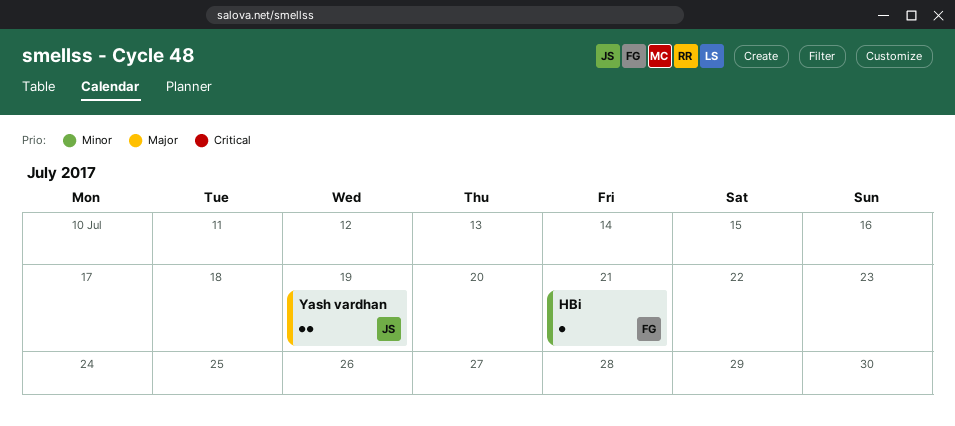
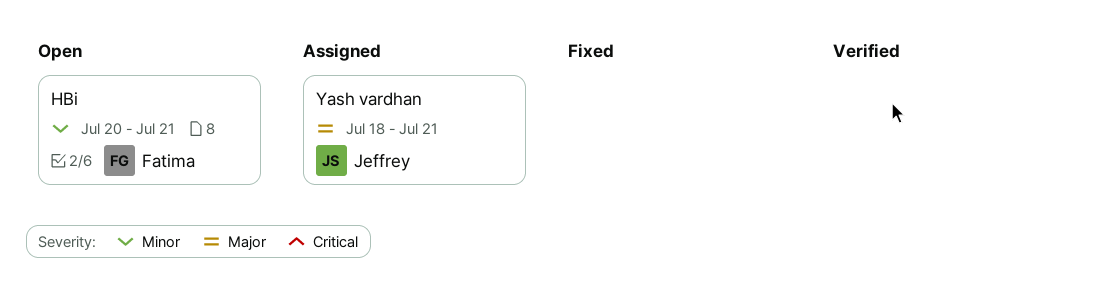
Yash vardhan, due: Jul 19 -> Jul 21

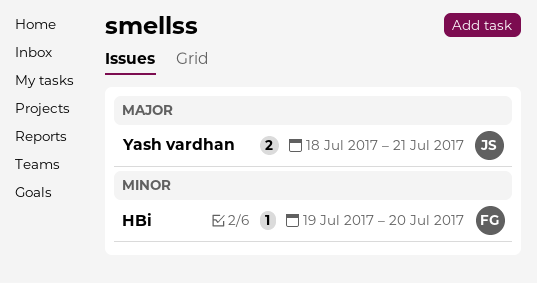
HBi, start: Jul 20 -> Jul 19
HBi, due: Jul 21 -> Jul 20

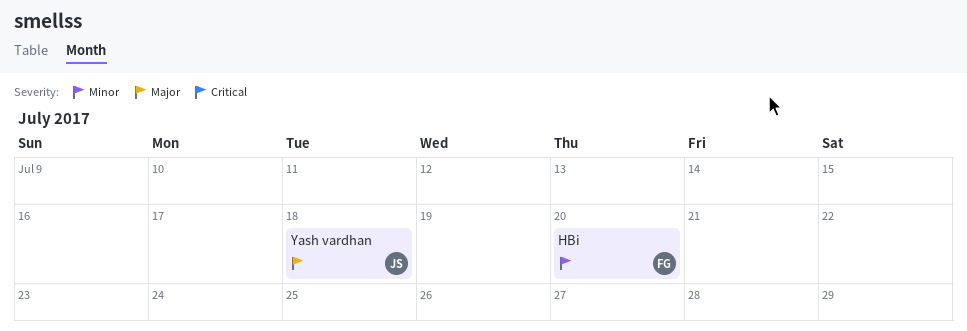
Yash vardhan, due: Jul 21 -> Jul 18

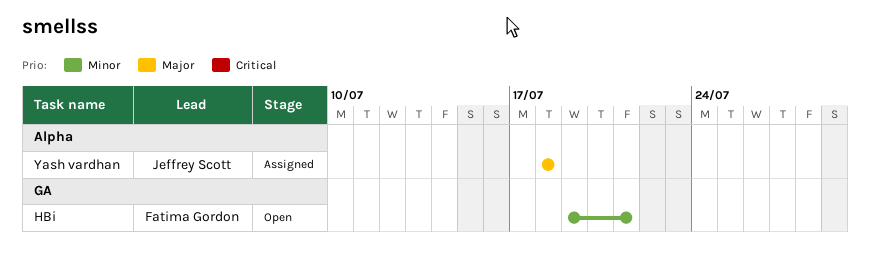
HBi, due: Jul 20 -> Jul 21

